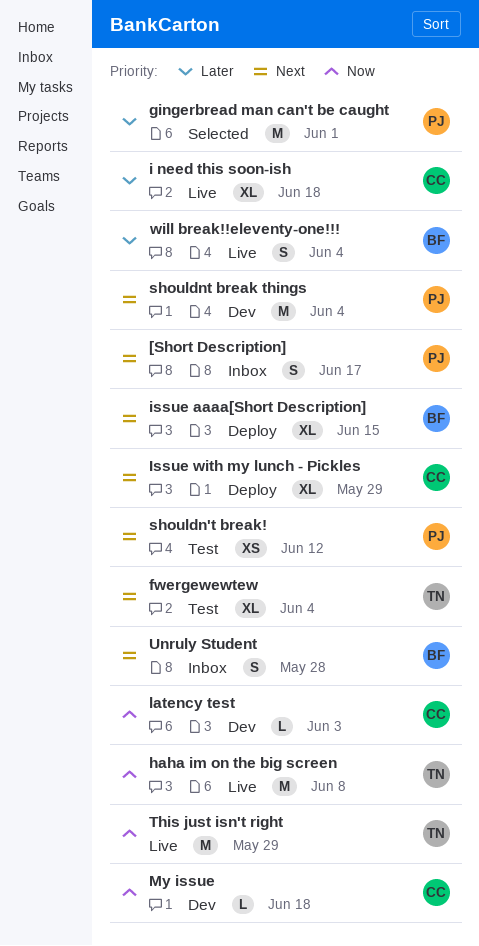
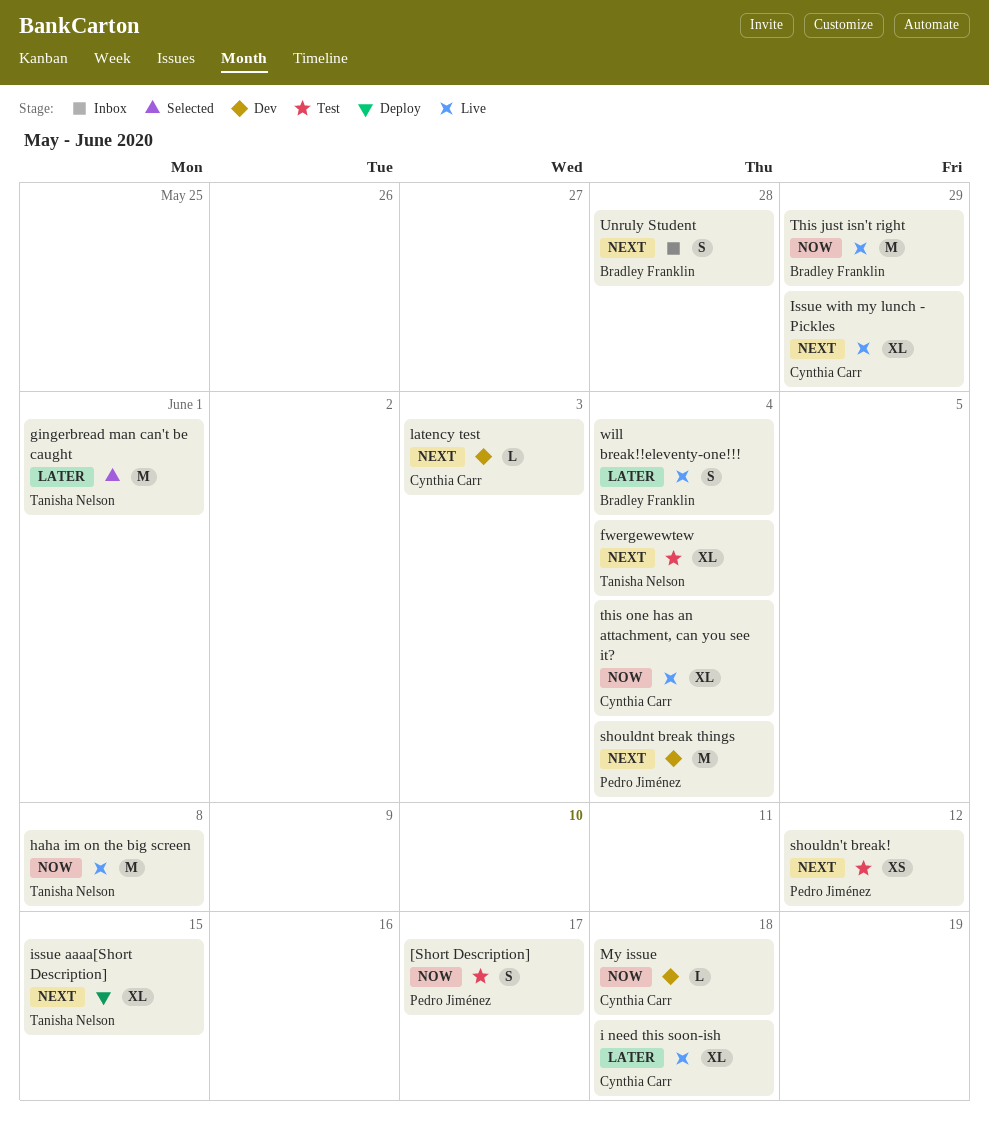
[Short Description], status: Inbox -> Test
[Short Description], priority: Next -> Now
gingerbread man can't be caught, owner: Pedro Jiménez -> Tanisha Nelson
issue aaaa[Short Description], owner: Bradley Franklin -> Tanisha Nelson
Issue with my lunch - Pickles, status: Deploy -> Live
latency test, priority: Now -> Next
This just isn't right, owner: Tanisha Nelson -> Bradley Franklin
this one has an attachment, can you see it?: none -> present

